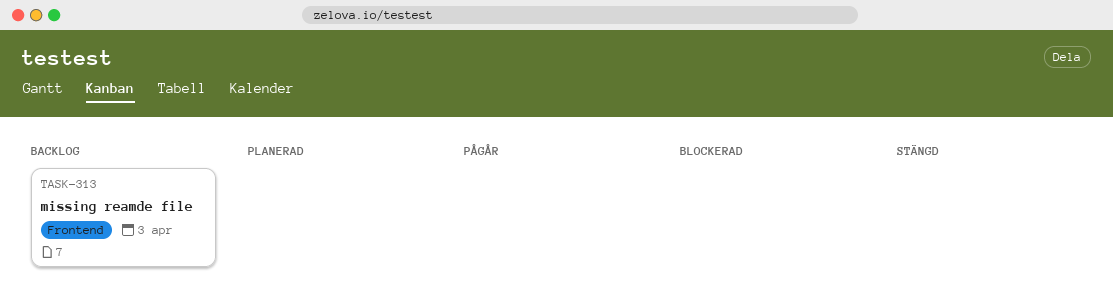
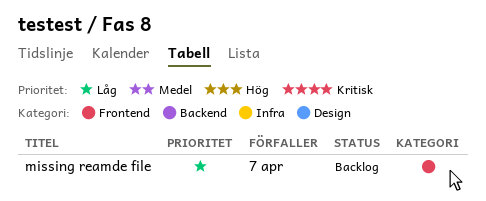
missing reamde file, due: Apr 3 -> Apr 7

